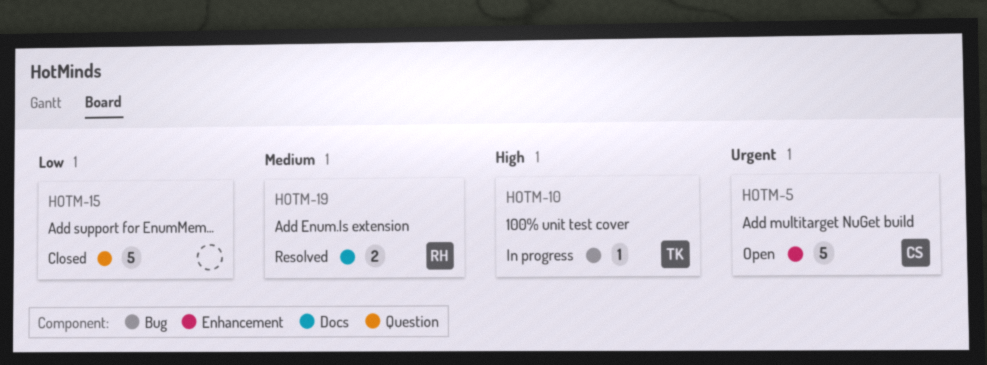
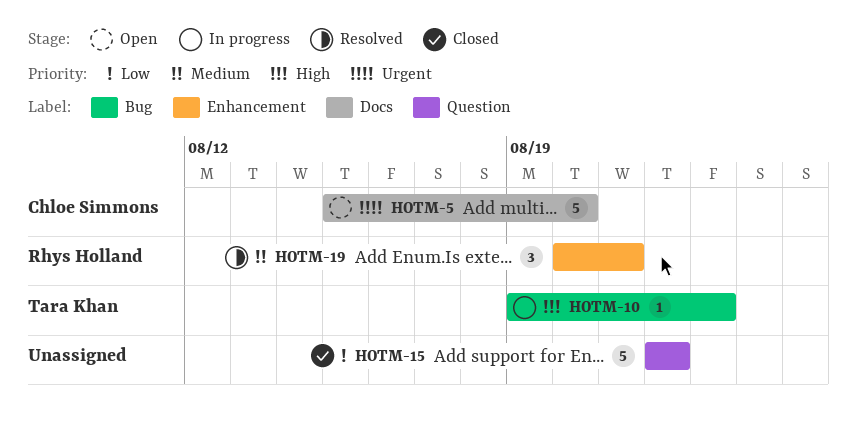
HOTM-5, label: Enhancement -> Docs
HOTM-19, label: Docs -> Enhancement
HOTM-19, estimate: 2 -> 3

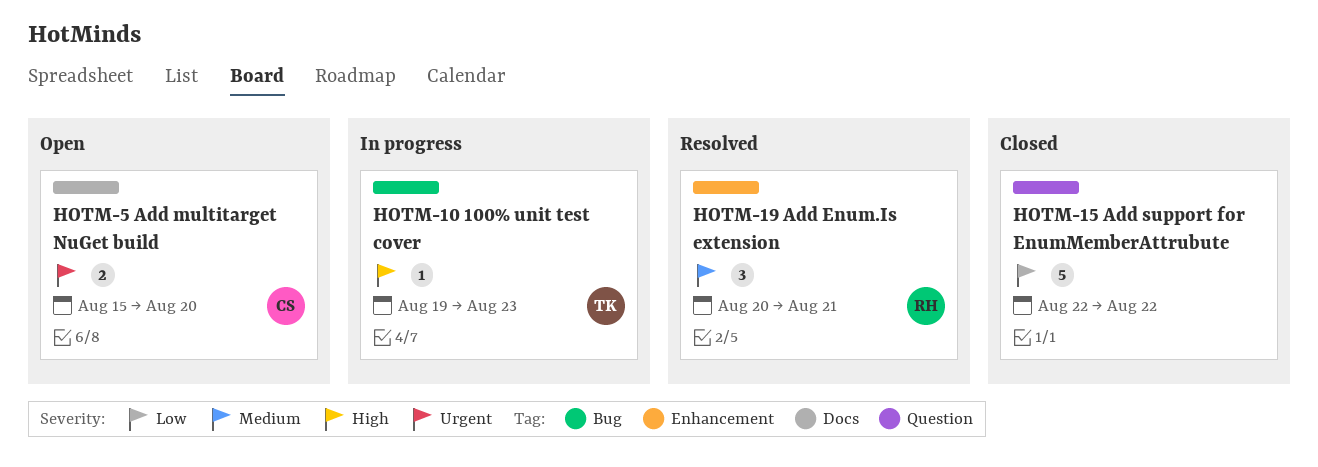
HOTM-5, estimate: 5 -> 2

